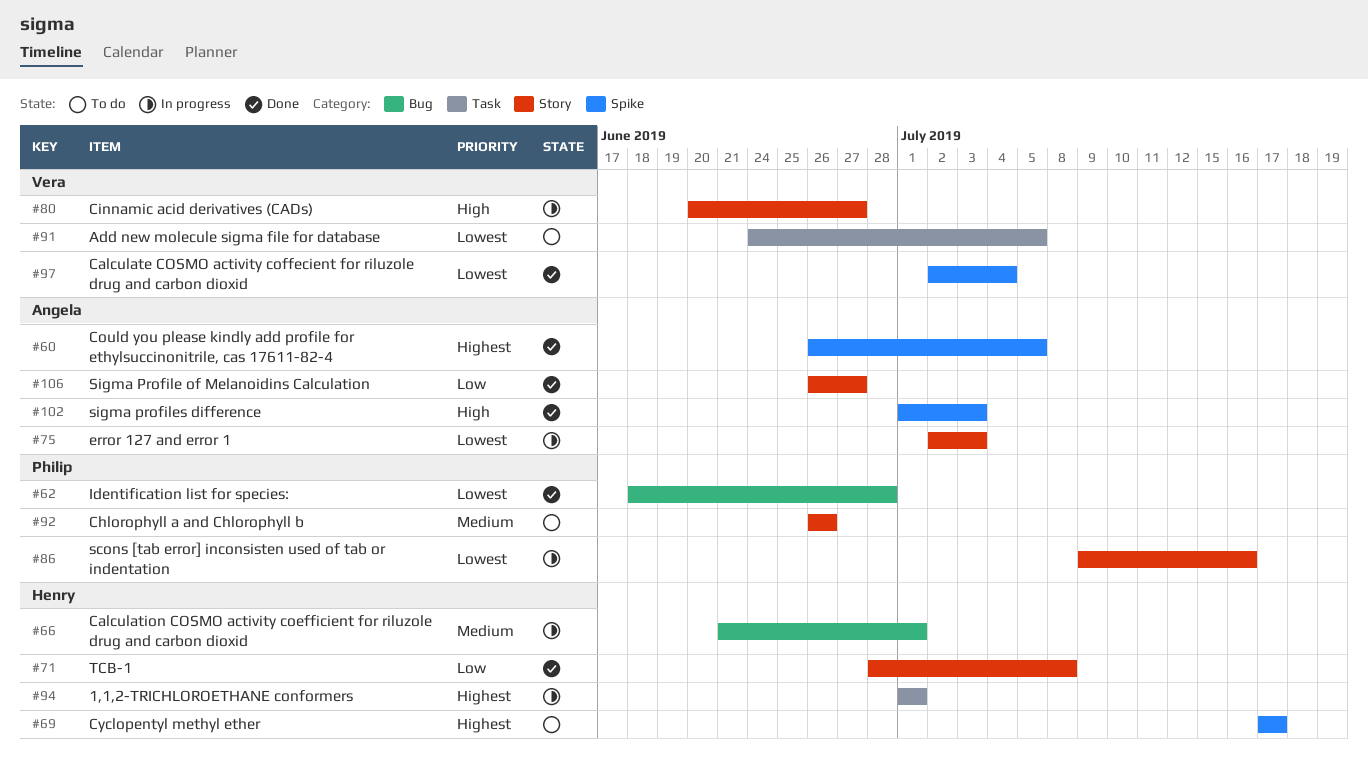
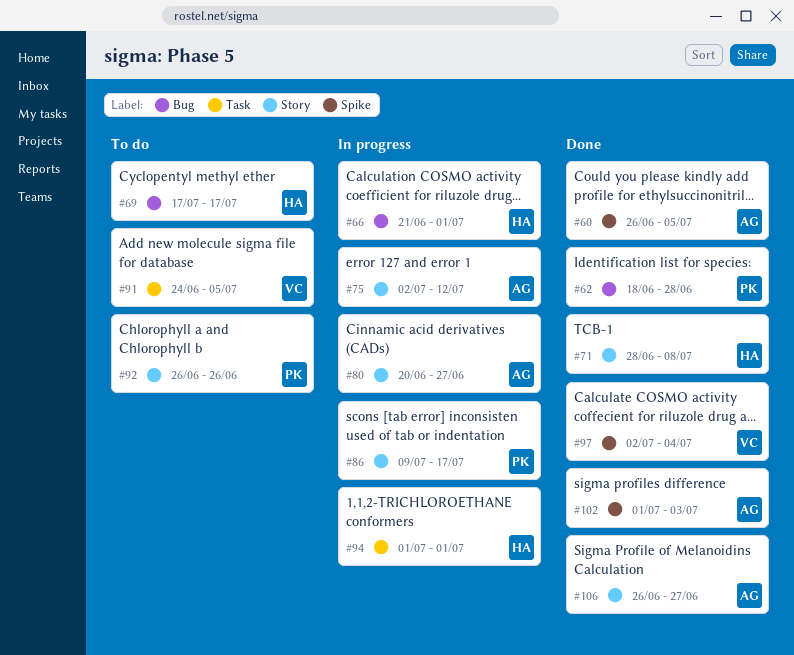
#69, label: Spike -> Bug
#75, due: Jul 3 -> Jul 12
#80, owner: Vera -> Angela
#86, due: Jul 16 -> Jul 17

